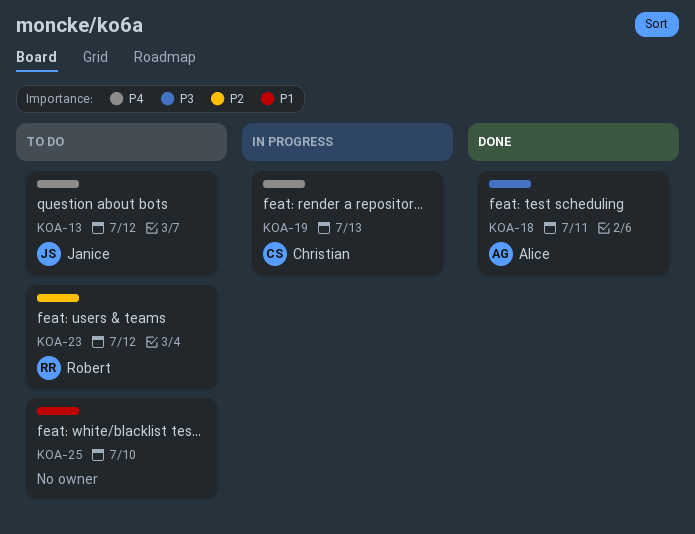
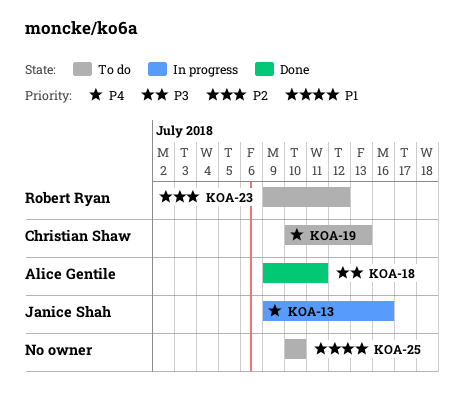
KOA-13, status: To do -> In progress
KOA-13, due: Jul 12 -> Jul 16
KOA-19, status: In progress -> To do

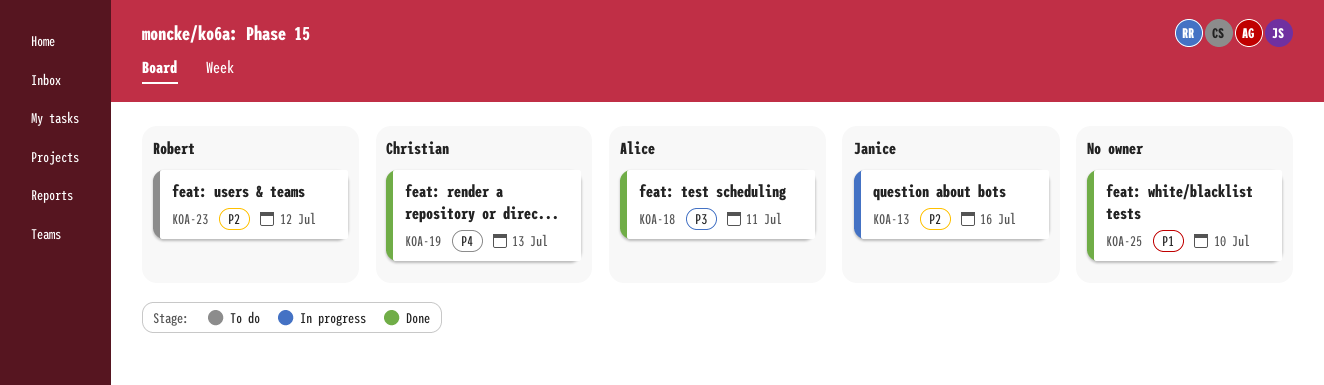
KOA-13, priority: P4 -> P2
KOA-19, status: To do -> Done
KOA-25, status: To do -> Done

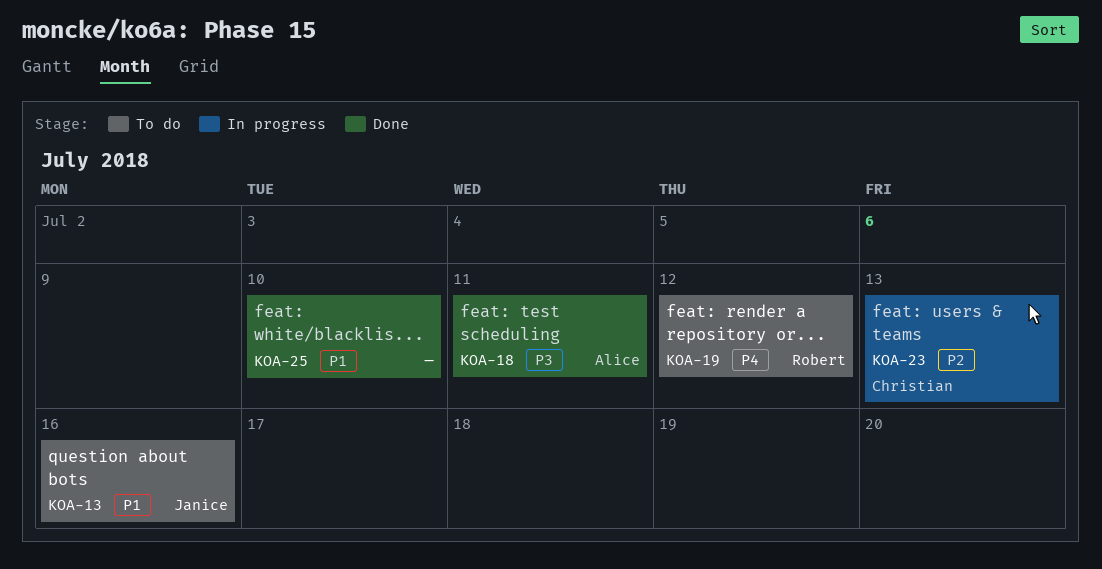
KOA-13, status: In progress -> To do
KOA-13, priority: P2 -> P1
KOA-19, status: Done -> To do
KOA-19, owner: Christian -> Robert
KOA-19, due: Jul 13 -> Jul 12
KOA-23, status: To do -> In progress
KOA-23, owner: Robert -> Christian
KOA-23, due: Jul 12 -> Jul 13

